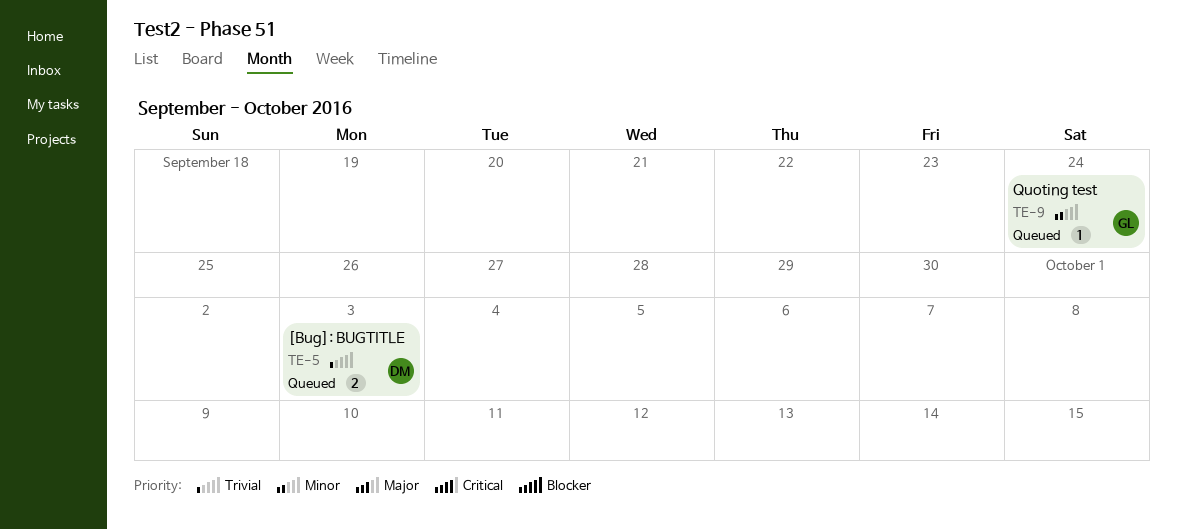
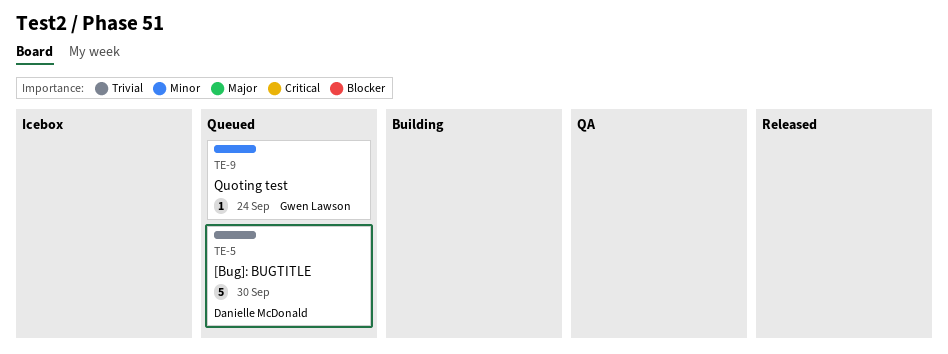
TE-5, estimate: 2 -> 5
TE-5, due: Oct 3 -> Sep 30

